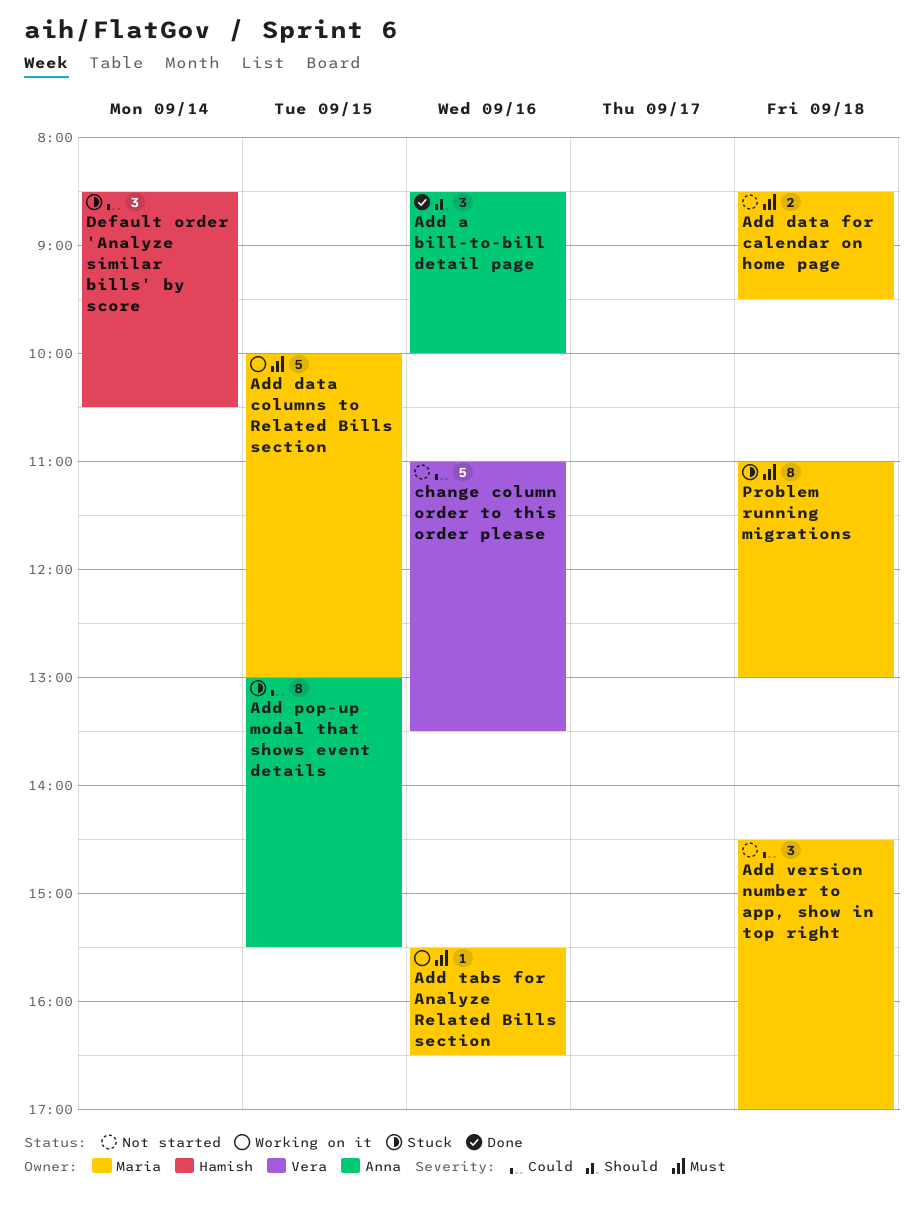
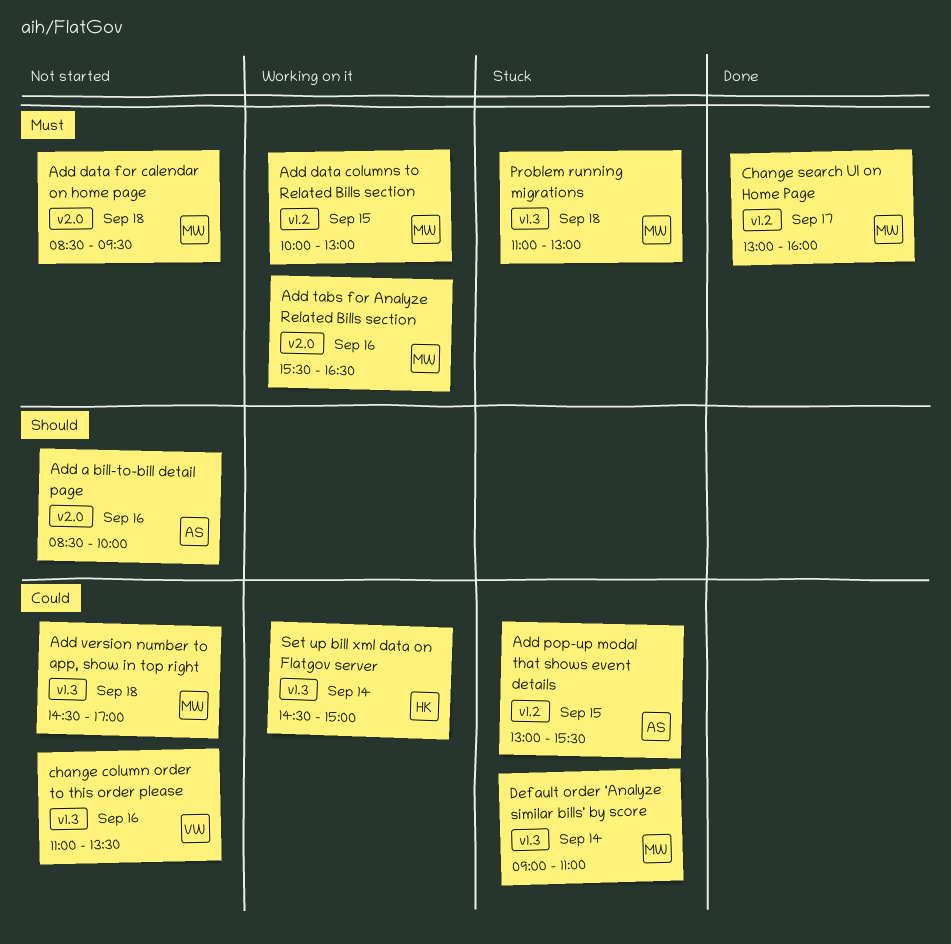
Add a bill-to-bill detail page, status: Done -> Not started
Change search UI on Home Page: none -> present
Default order 'Analyze similar bills' by score, owner: Hamish -> Maria
Default order 'Analyze similar bills' by score, begins: 08:30 -> 09:00
Default order 'Analyze similar bills' by score, ends: 10:30 -> 11:00
Set up bill xml data on Flatgov server: none -> present

